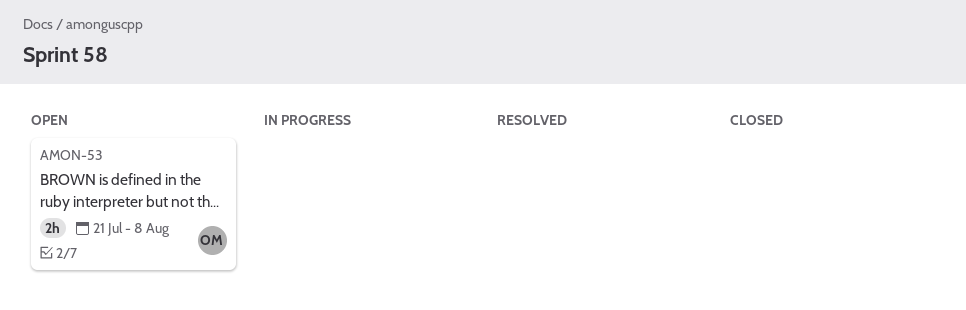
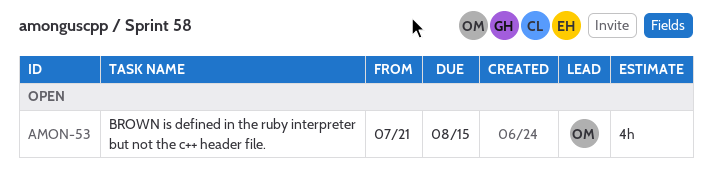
AMON-53, estimate: 2h -> 4h
AMON-53, due: Aug 8 -> Aug 15

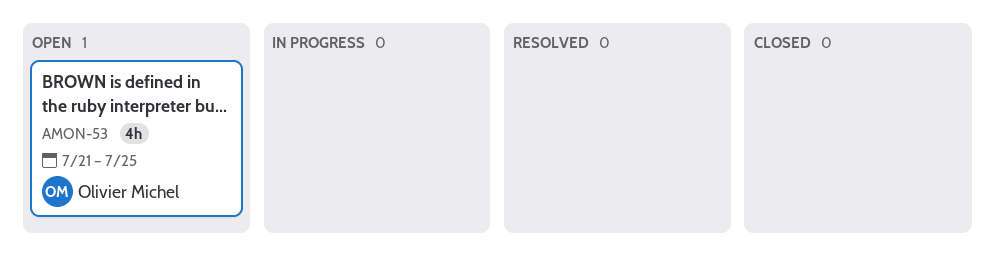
AMON-53, due: Aug 15 -> Jul 25

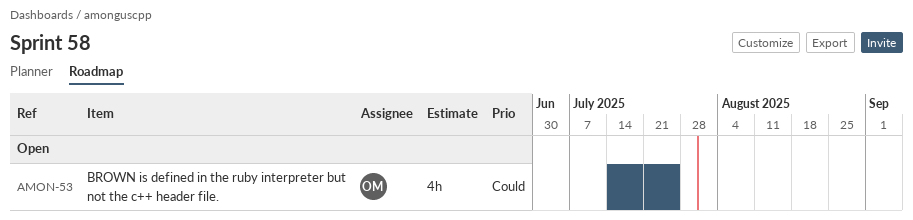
AMON-53, start: Jul 21 -> Jul 14

